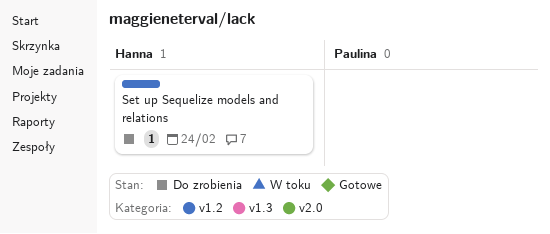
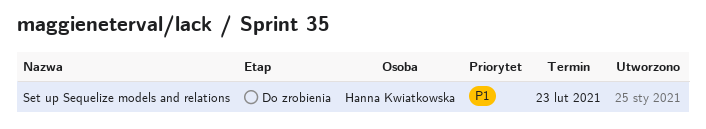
Set up Sequelize models and relations, due: Feb 24 -> Feb 23

